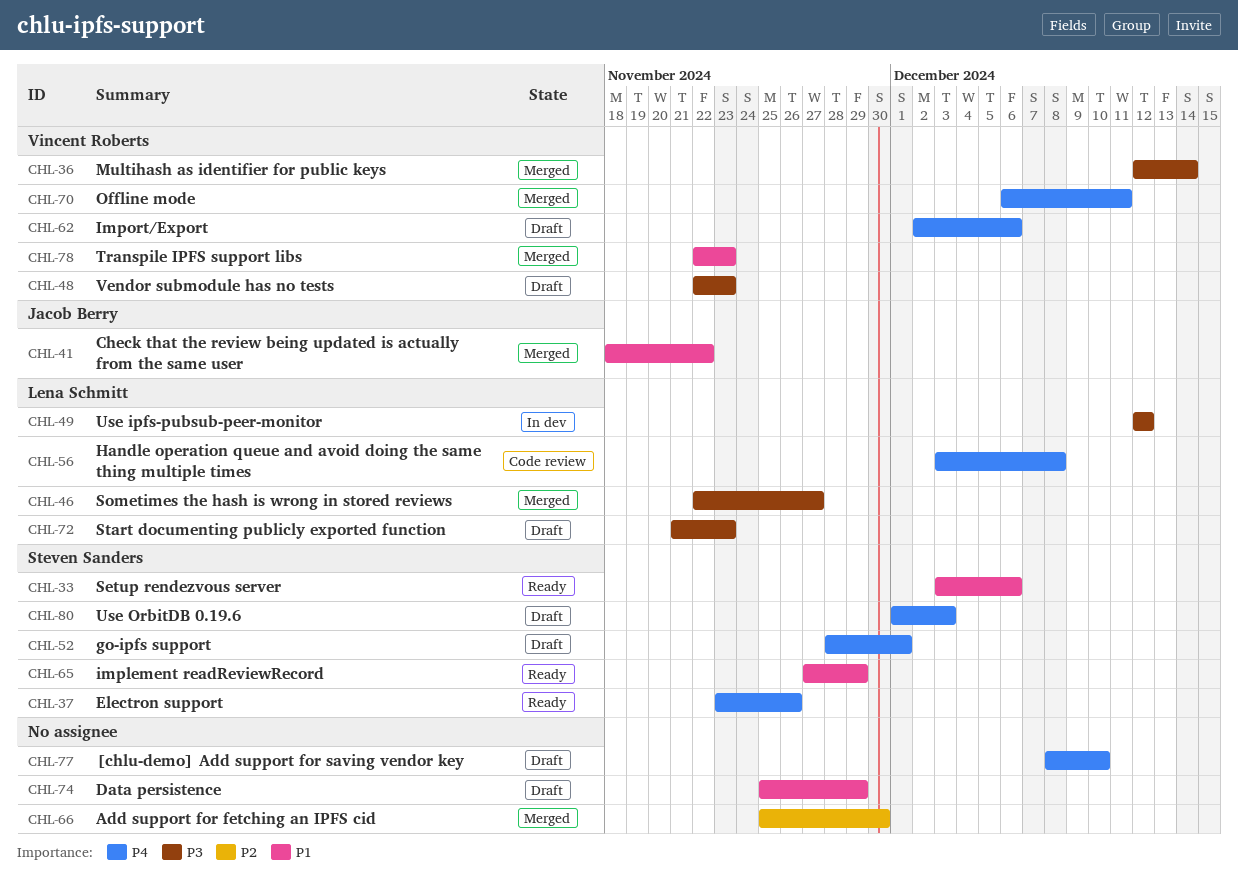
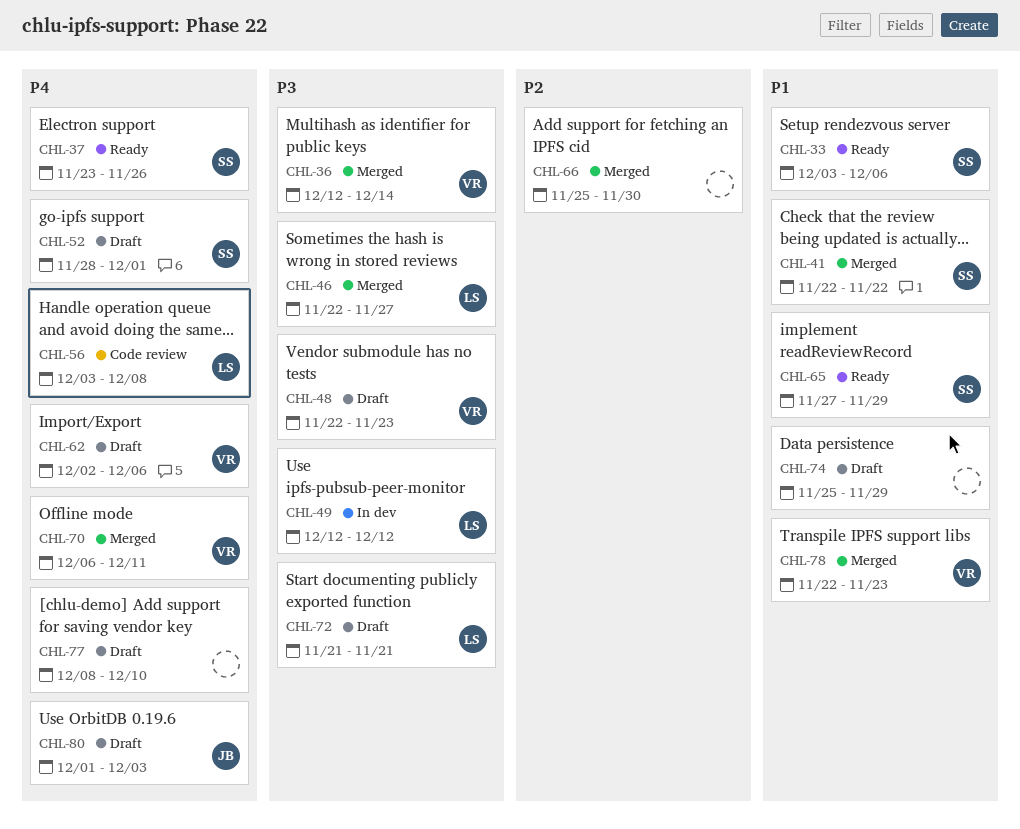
CHL-41, owner: Jacob Berry -> Steven Sanders
CHL-41, start: Nov 18 -> Nov 22
CHL-72, due: Nov 23 -> Nov 21
CHL-80, owner: Steven Sanders -> Jacob Berry

